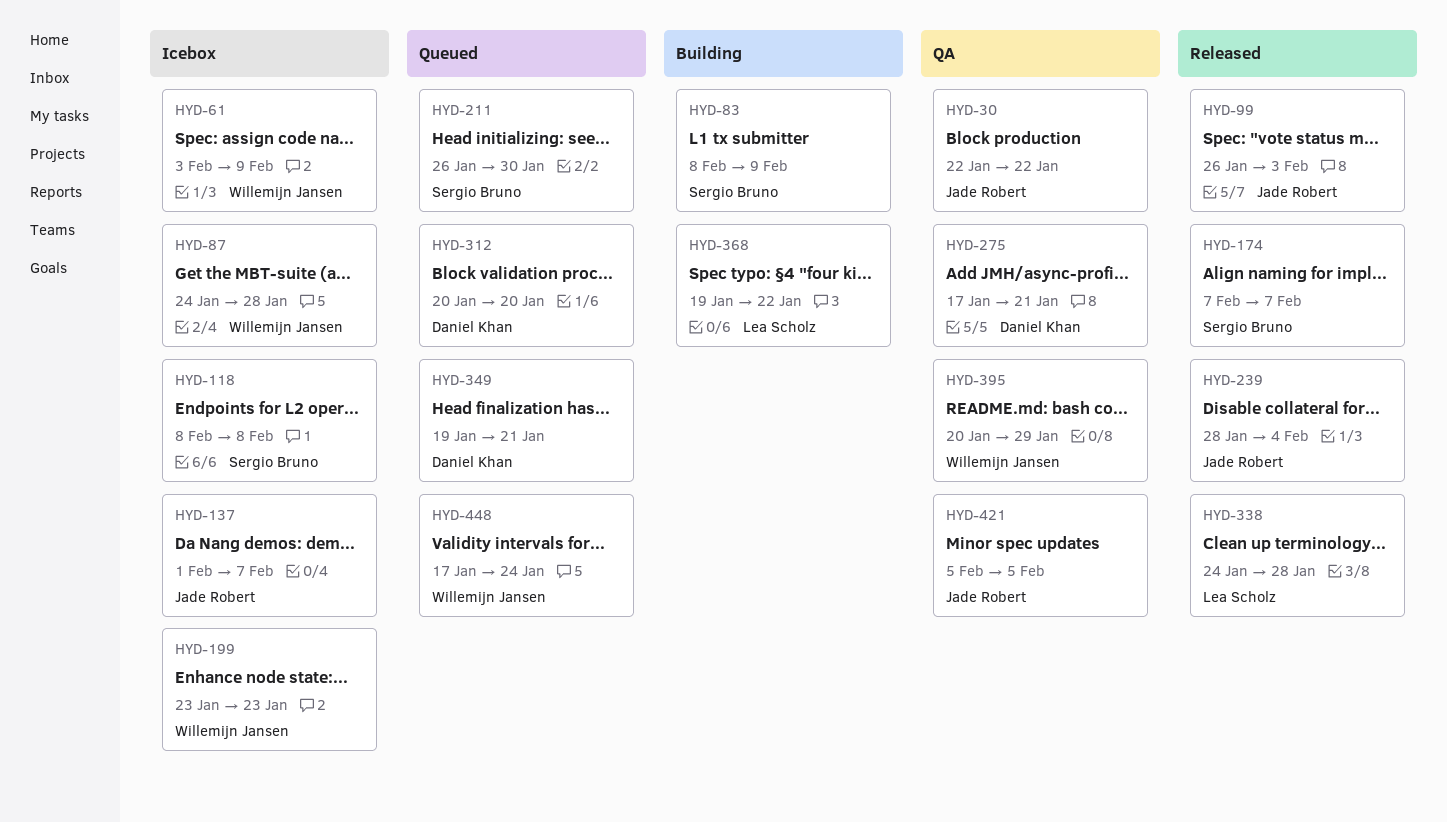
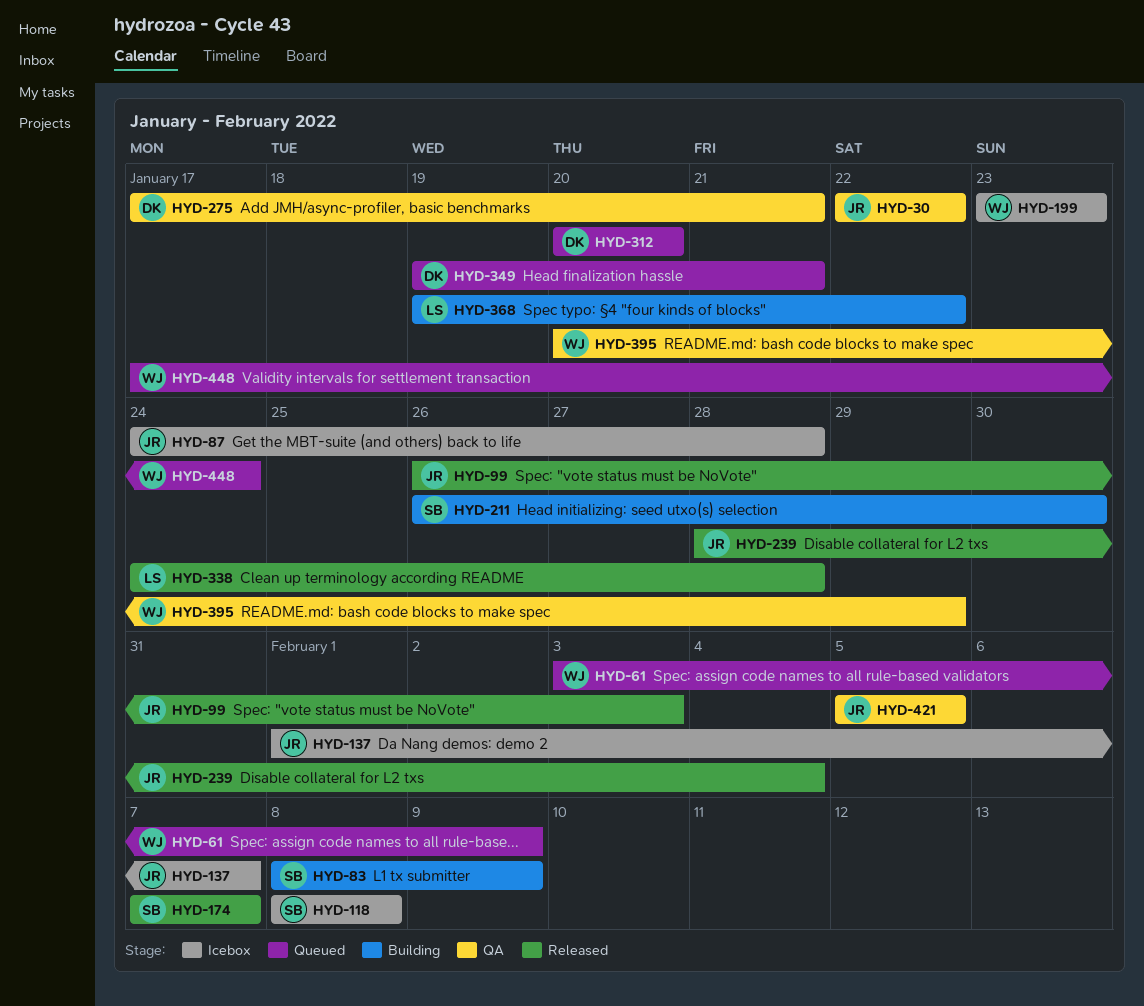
HYD-61, status: Icebox -> Queued
HYD-87, owner: Willemijn Jansen -> Jade Robert
HYD-211, status: Queued -> Building

